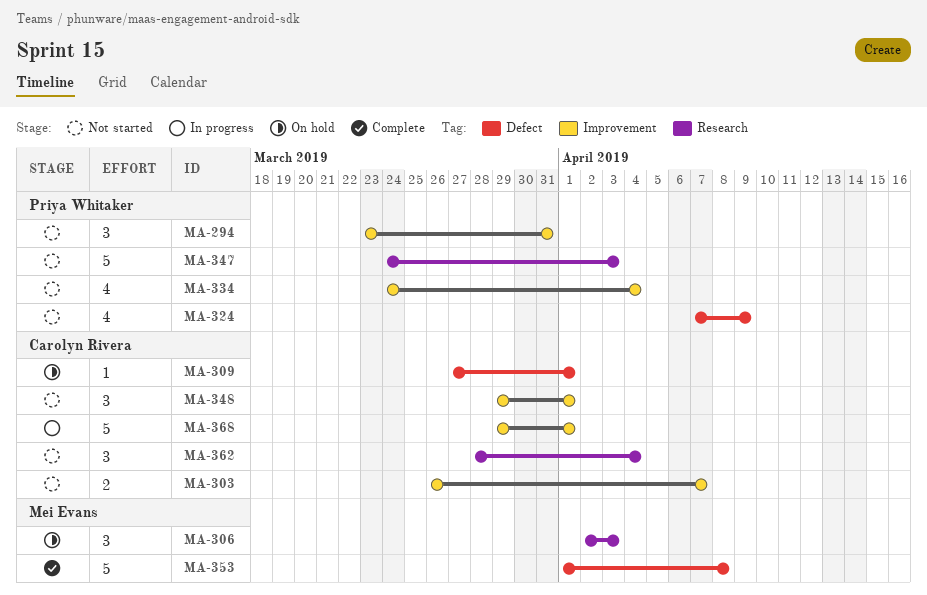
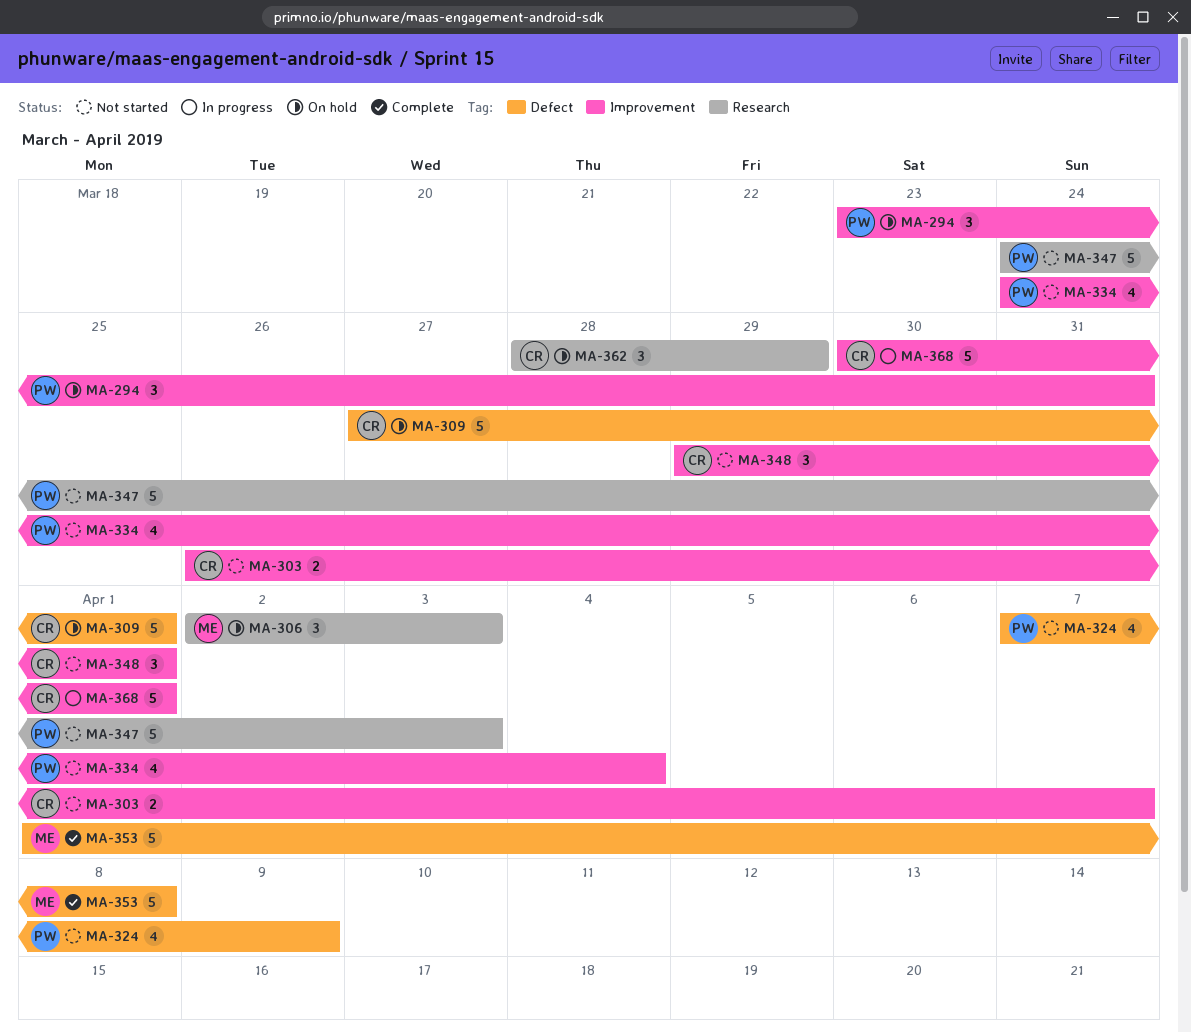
MA-294, status: Not started -> On hold
MA-309, estimate: 1 -> 5
MA-362, status: Not started -> On hold
MA-362, due: Apr 4 -> Mar 29
MA-368, start: Mar 29 -> Mar 30

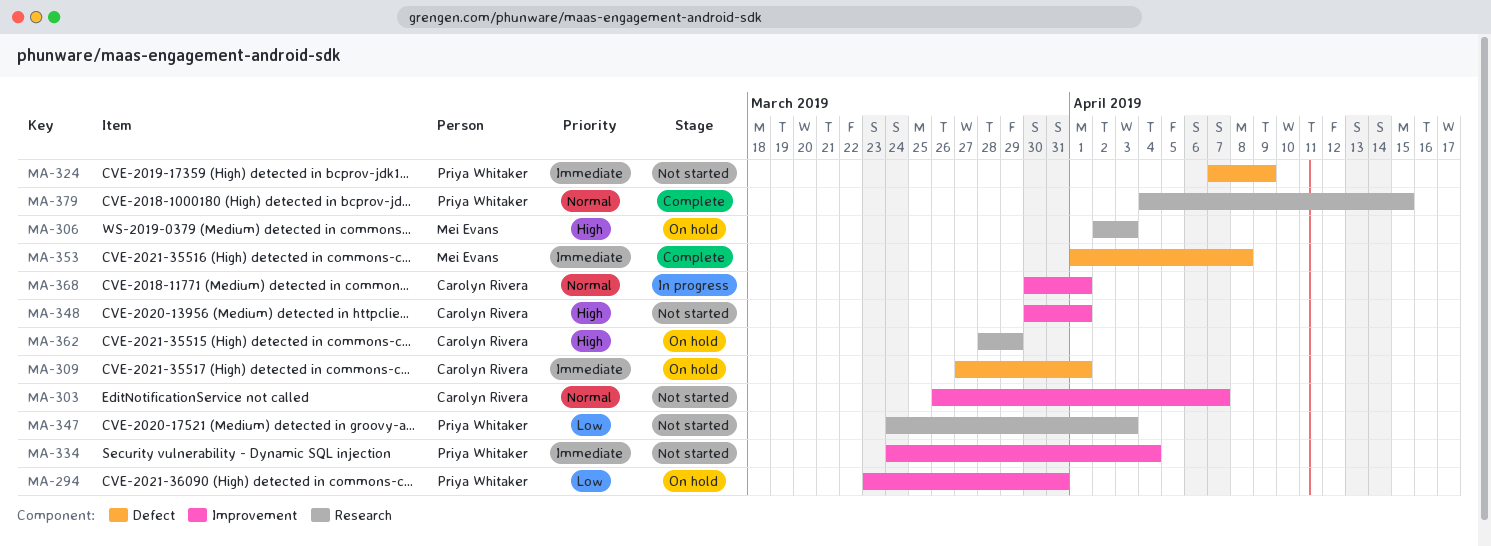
MA-348, start: Mar 29 -> Mar 30
MA-379: none -> present

